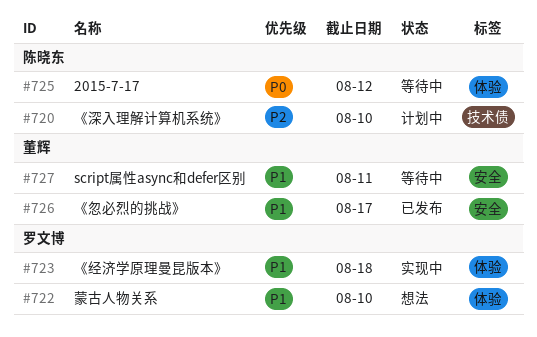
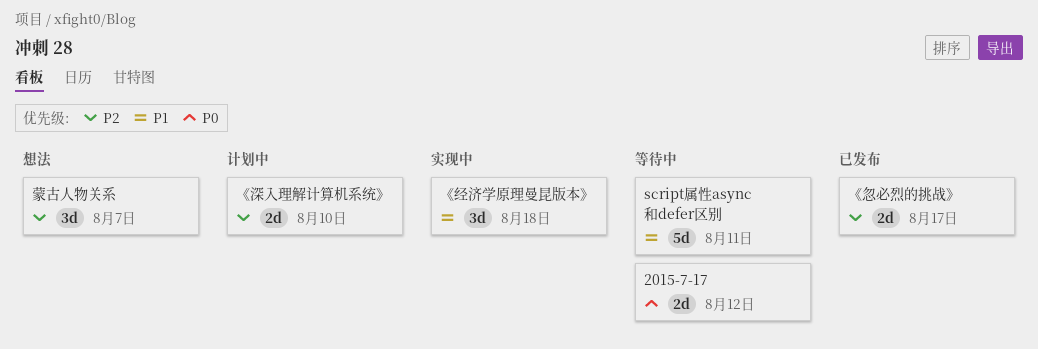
《忽必烈的挑战》, priority: P1 -> P2
蒙古人物关系, priority: P1 -> P2
蒙古人物关系, due: Aug 10 -> Aug 7

